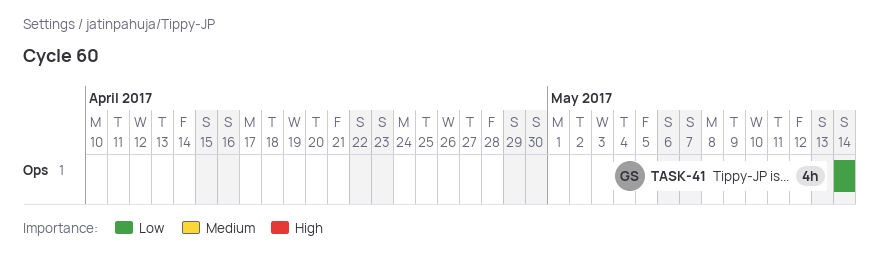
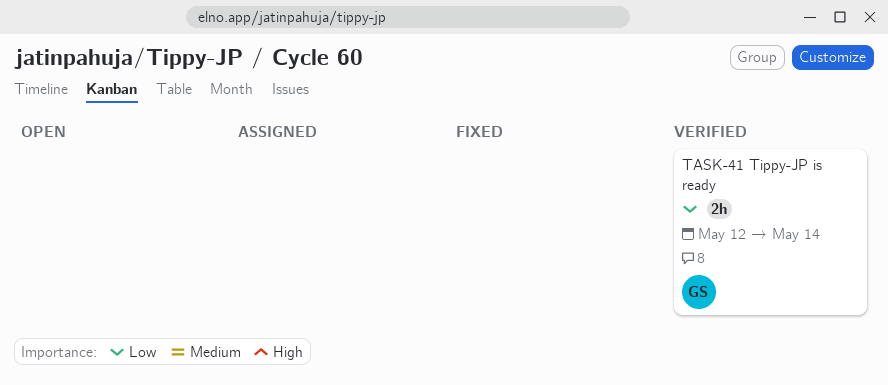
TASK-41, estimate: 4h -> 2h
TASK-41, start: May 14 -> May 12

